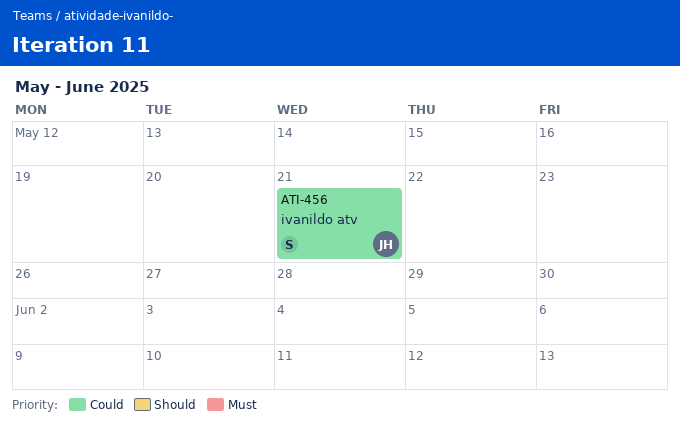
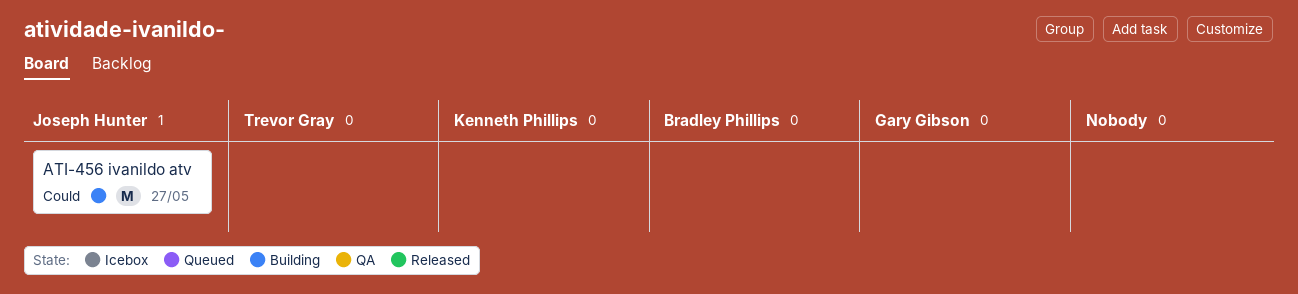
ATI-456, estimate: S -> M
ATI-456, due: May 21 -> May 27

